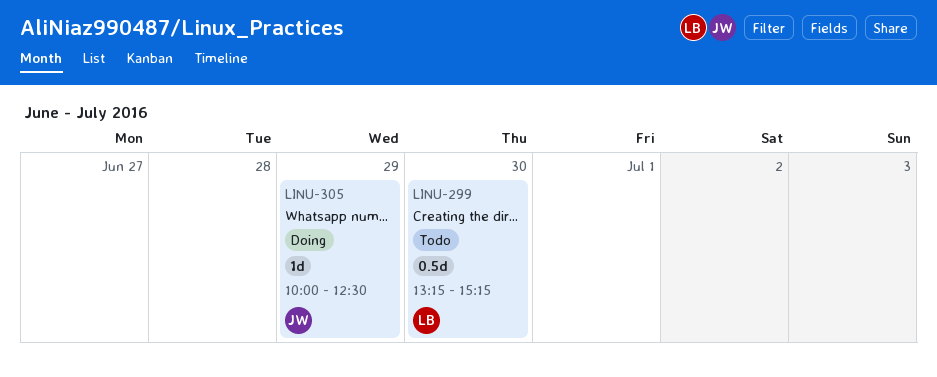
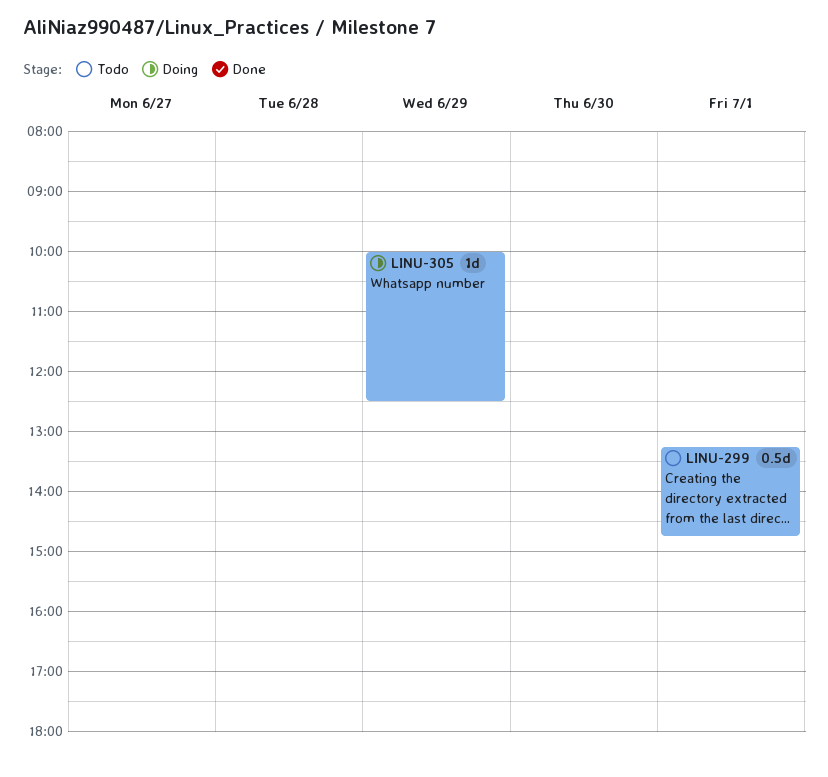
LINU-299, day: Jun 30 -> Jul 1
LINU-299, ends: 15:15 -> 14:45

